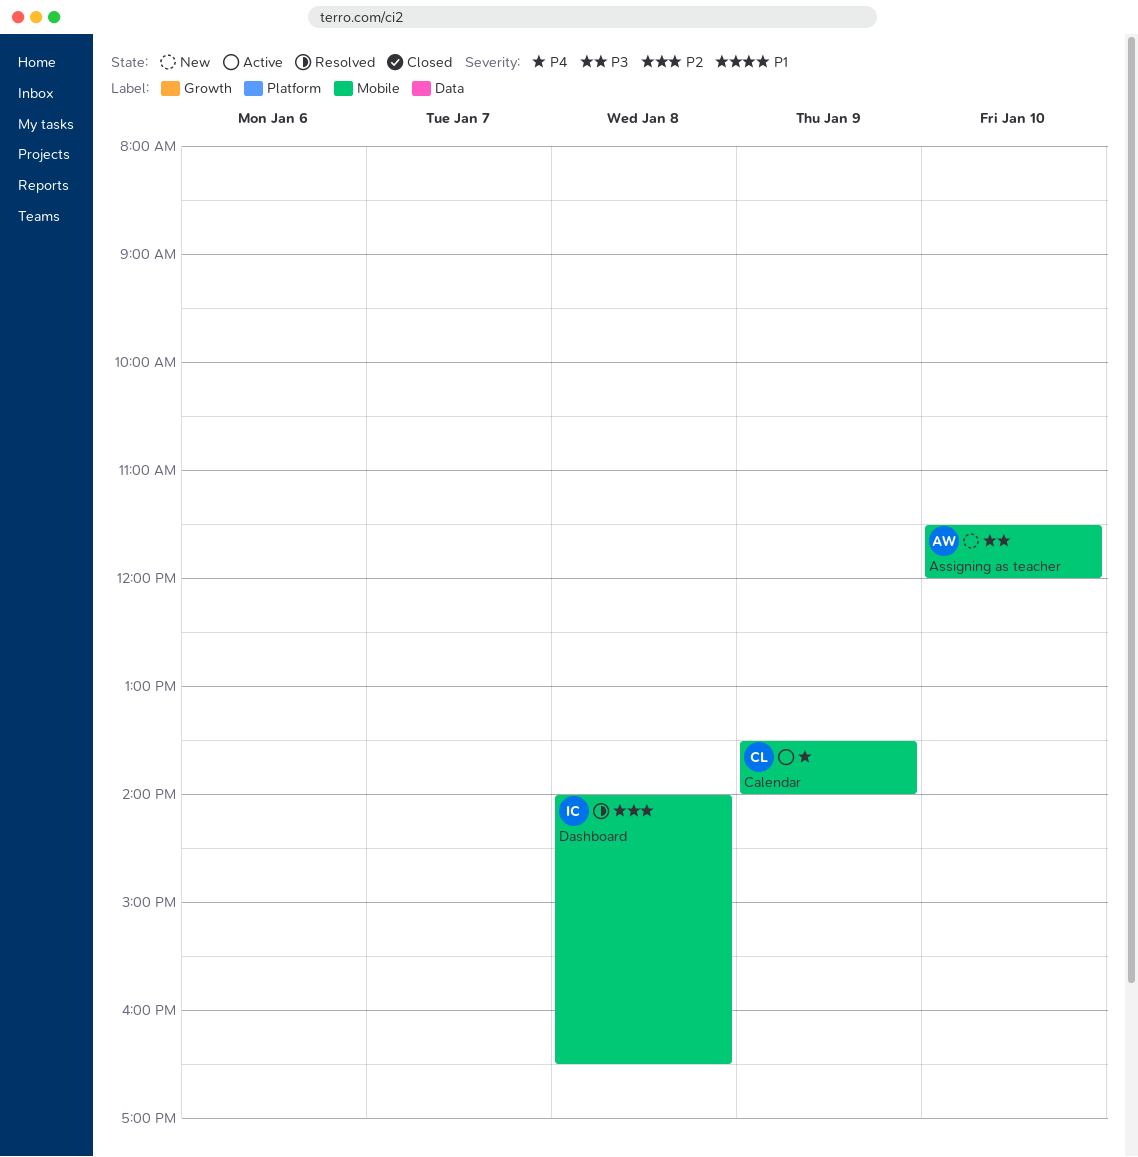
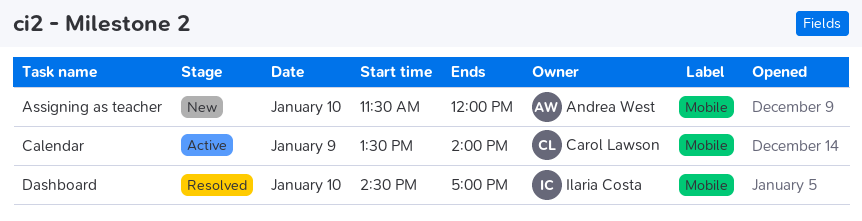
Dashboard, day: Jan 8 -> Jan 10
Dashboard, begins: 14:00 -> 14:30
Dashboard, ends: 16:30 -> 17:00

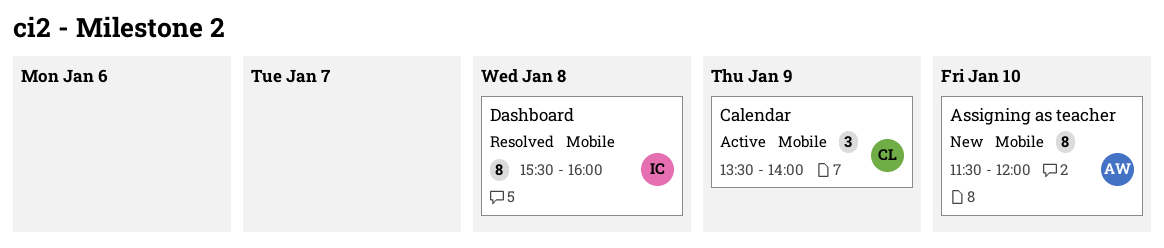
Dashboard, day: Jan 10 -> Jan 8
Dashboard, begins: 14:30 -> 15:30
Dashboard, ends: 17:00 -> 16:00

